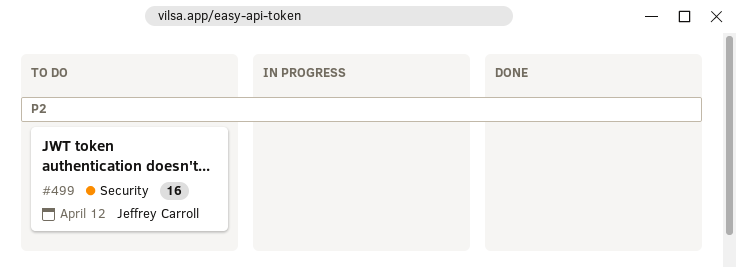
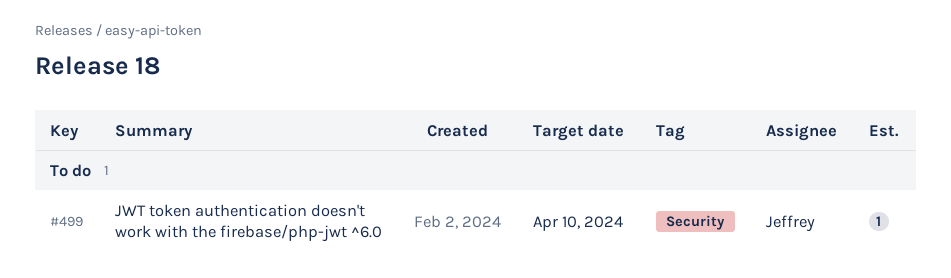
#499, estimate: 16 -> 1
#499, due: Apr 12 -> Apr 10

